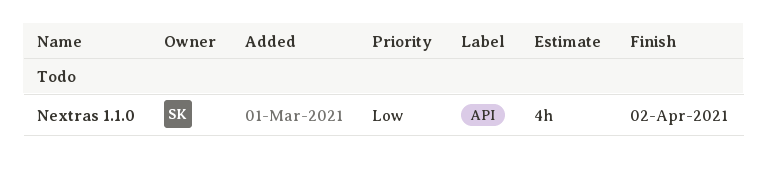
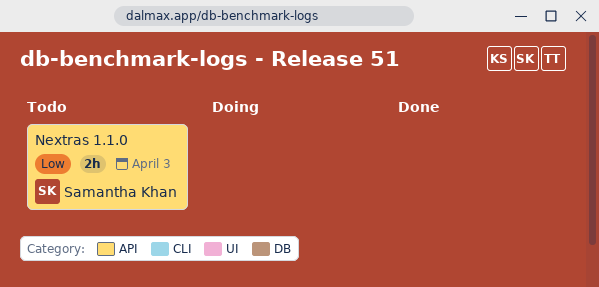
Nextras 1.1.0, estimate: 4h -> 2h
Nextras 1.1.0, due: Apr 2 -> Apr 3

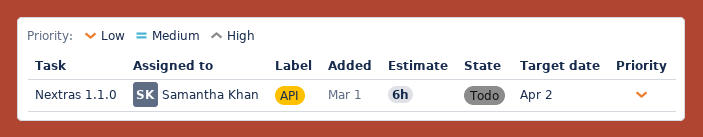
Nextras 1.1.0, estimate: 2h -> 6h
Nextras 1.1.0, due: Apr 3 -> Apr 2

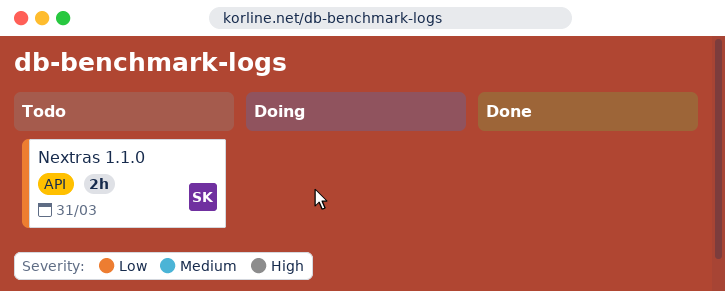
Nextras 1.1.0, estimate: 6h -> 2h
Nextras 1.1.0, due: Apr 2 -> Mar 31

